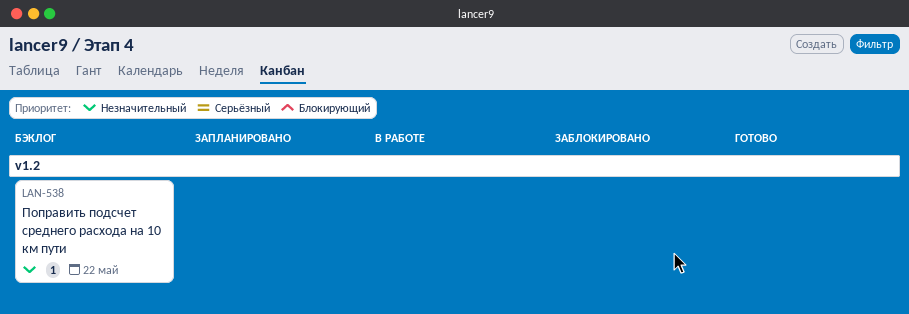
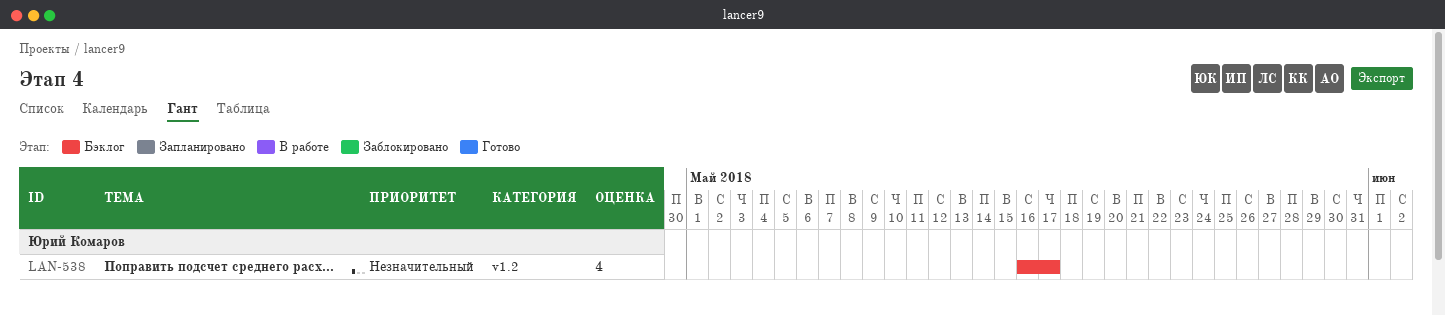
LAN-538, estimate: 1 -> 4
LAN-538, due: May 22 -> May 17

